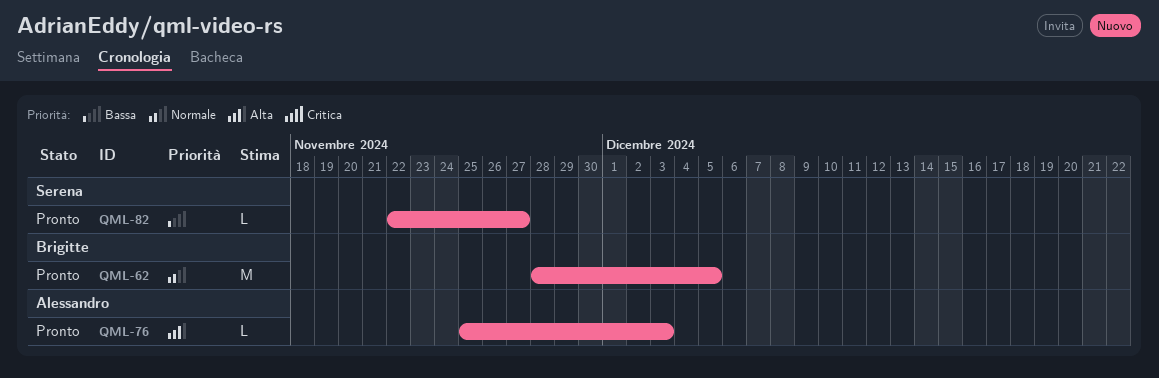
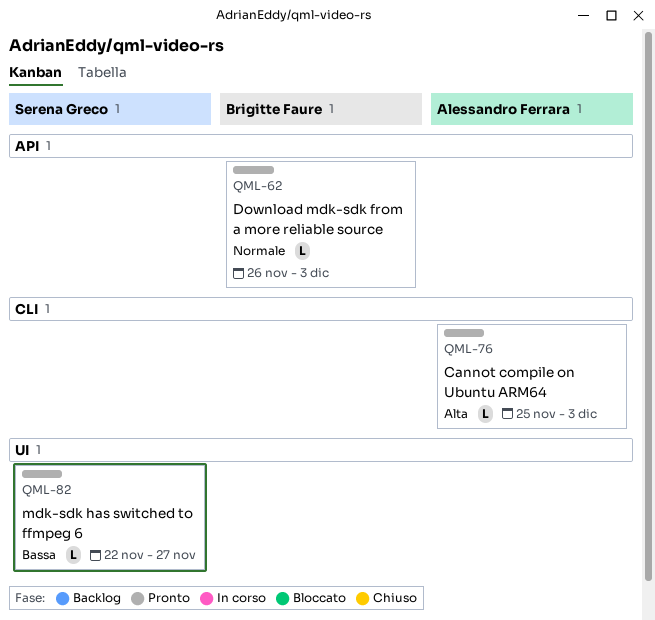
QML-62, estimate: M -> L
QML-62, start: Nov 28 -> Nov 26
QML-62, due: Dec 5 -> Dec 3

